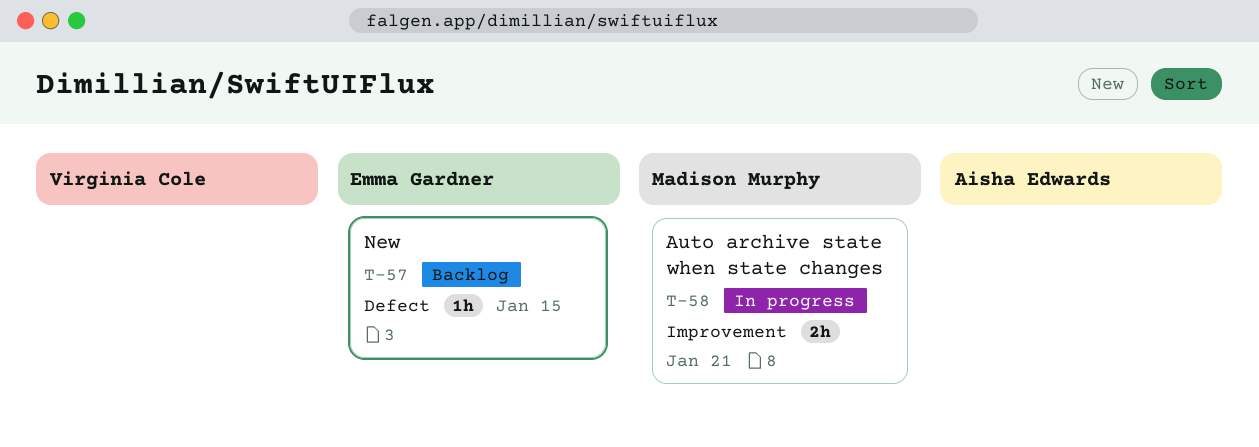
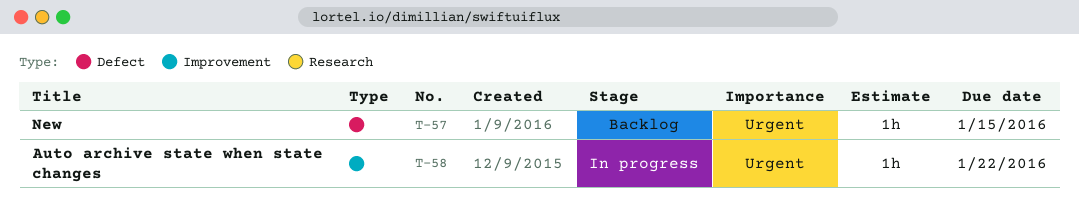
T-58, estimate: 2h -> 1h
T-58, due: Jan 21 -> Jan 22

